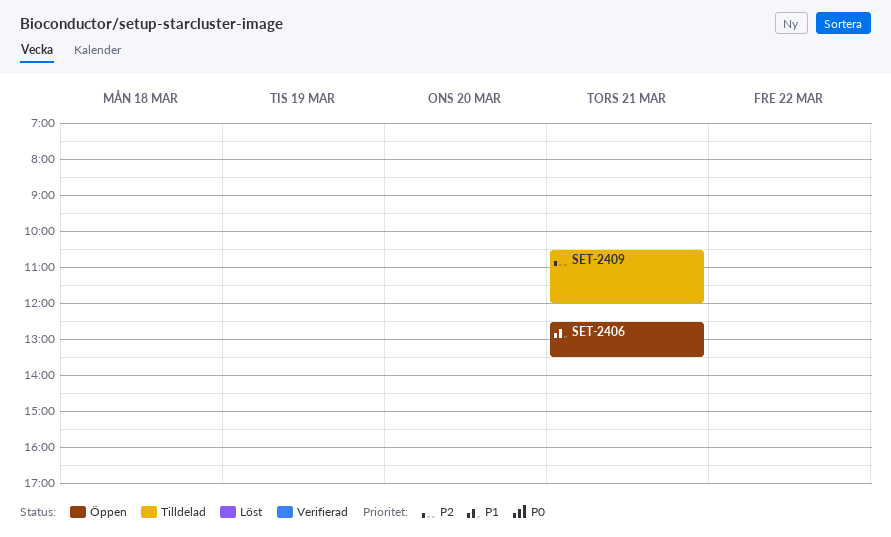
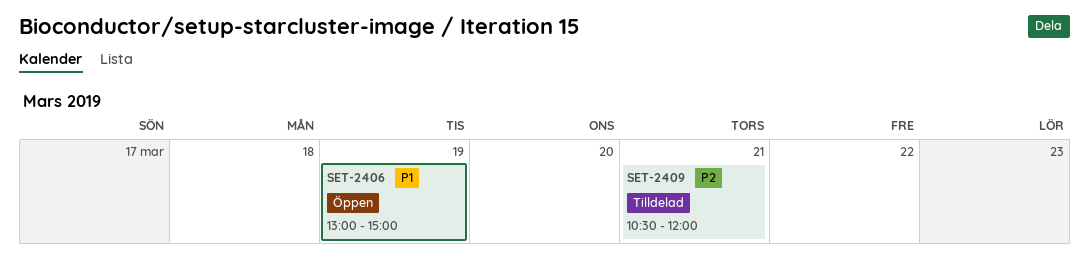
SET-2406, day: Mar 21 -> Mar 19
SET-2406, begins: 12:30 -> 13:00
SET-2406, ends: 13:30 -> 15:00

